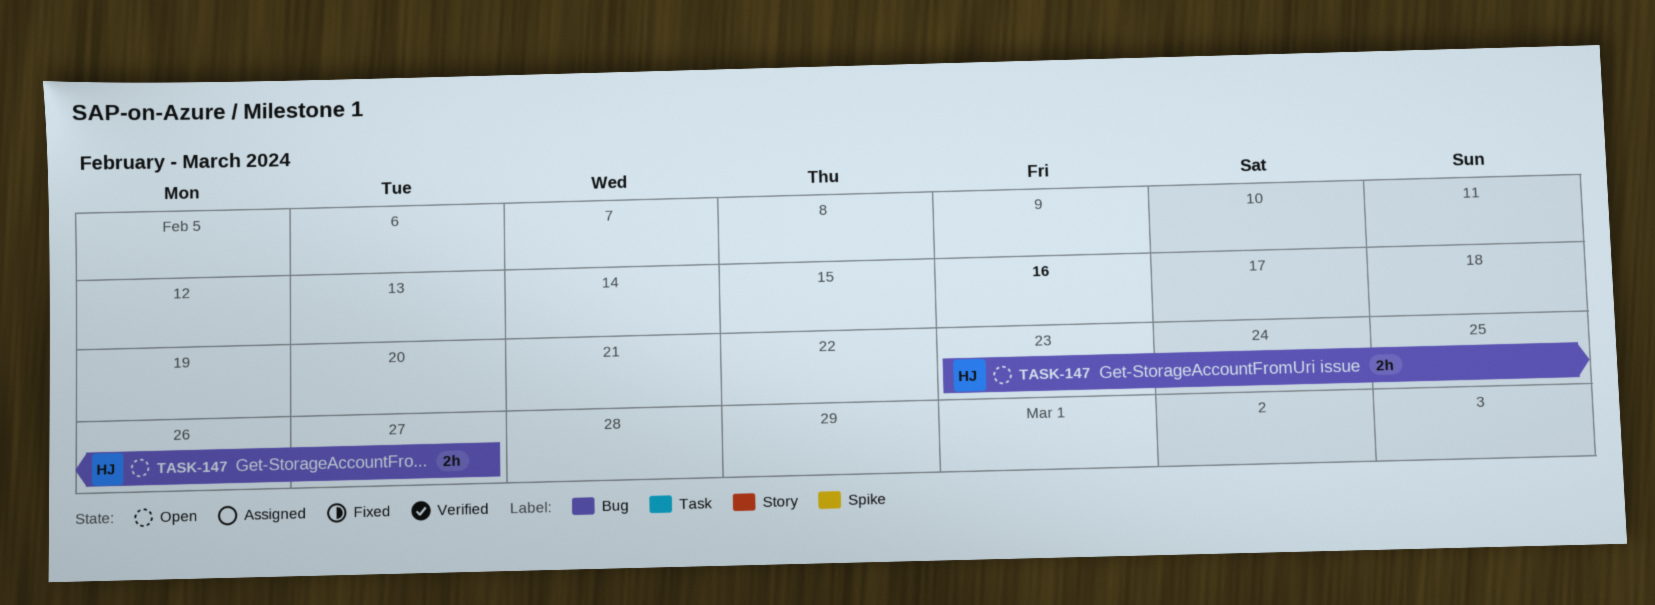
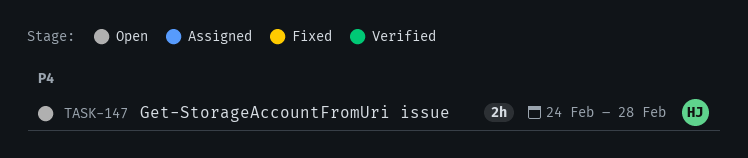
TASK-147, start: Feb 23 -> Feb 24
TASK-147, due: Feb 27 -> Feb 28

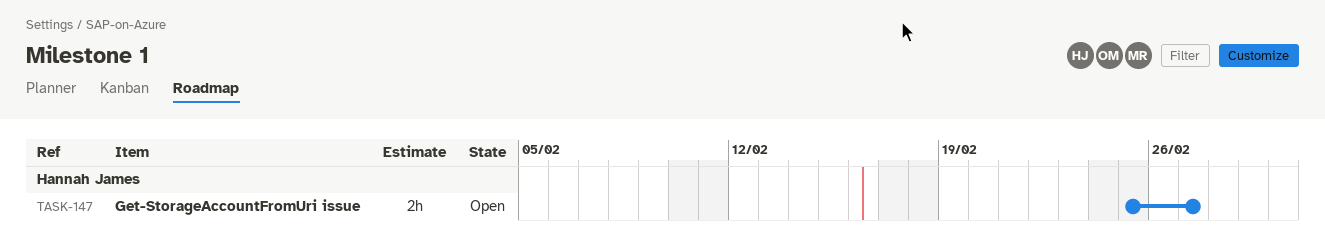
TASK-147, start: Feb 24 -> Feb 25
TASK-147, due: Feb 28 -> Feb 27

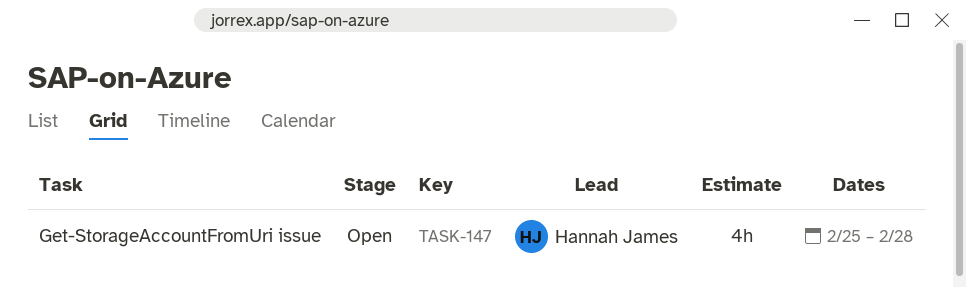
TASK-147, estimate: 2h -> 4h
TASK-147, due: Feb 27 -> Feb 28

